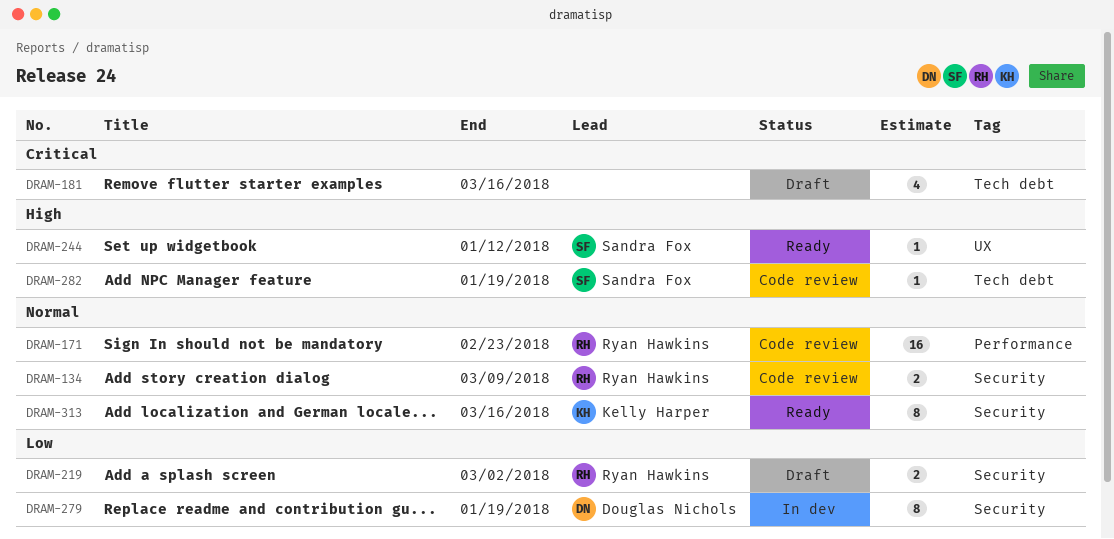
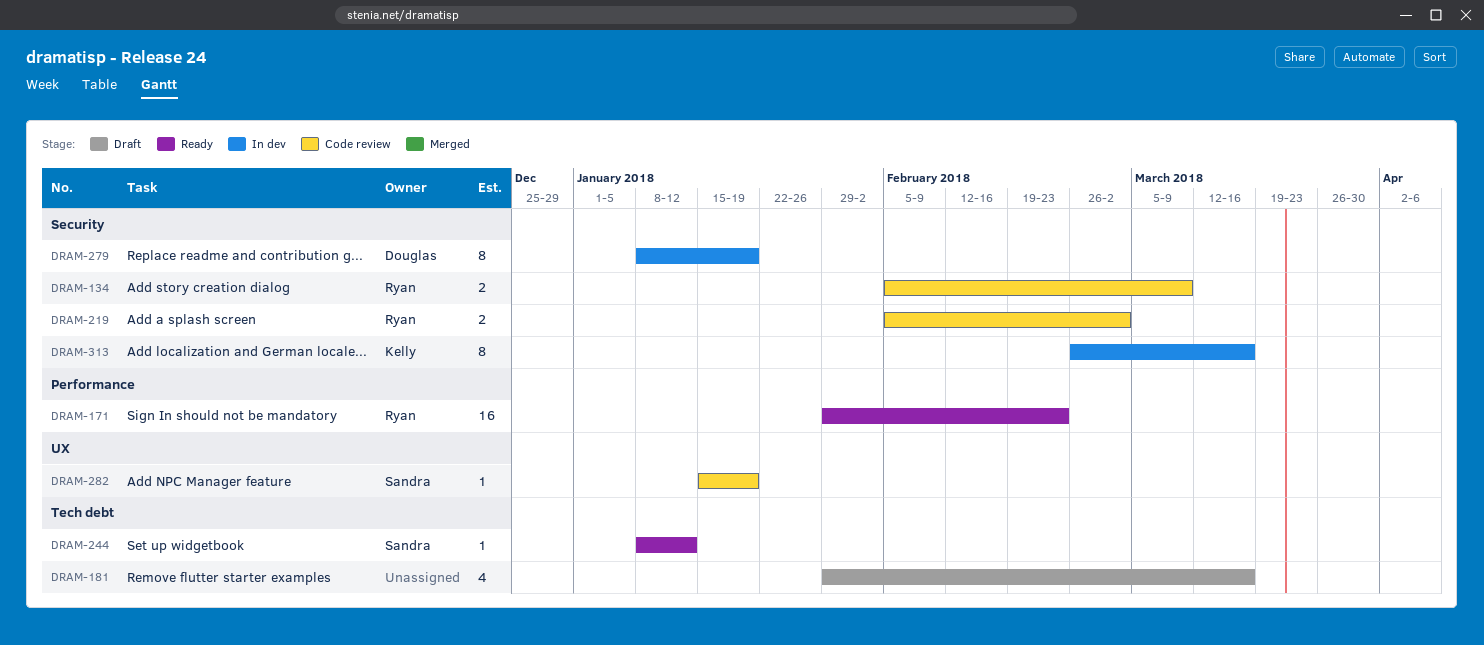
DRAM-171, status: Code review -> Ready
DRAM-219, status: Draft -> Code review
DRAM-244, label: UX -> Tech debt
DRAM-282, label: Tech debt -> UX
DRAM-313, status: Ready -> In dev

